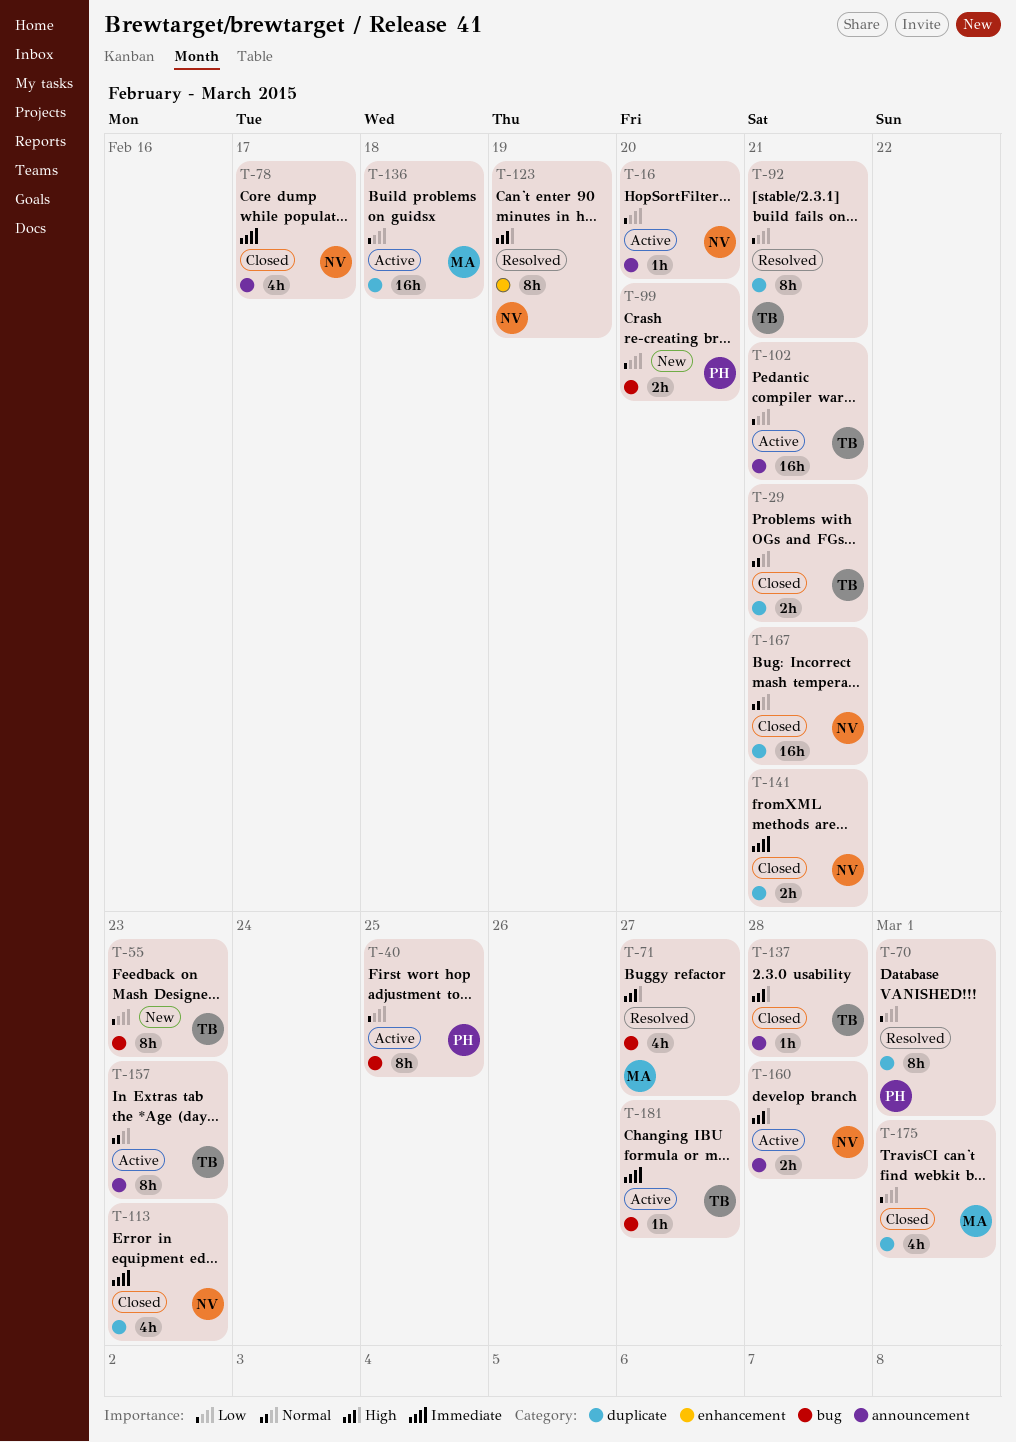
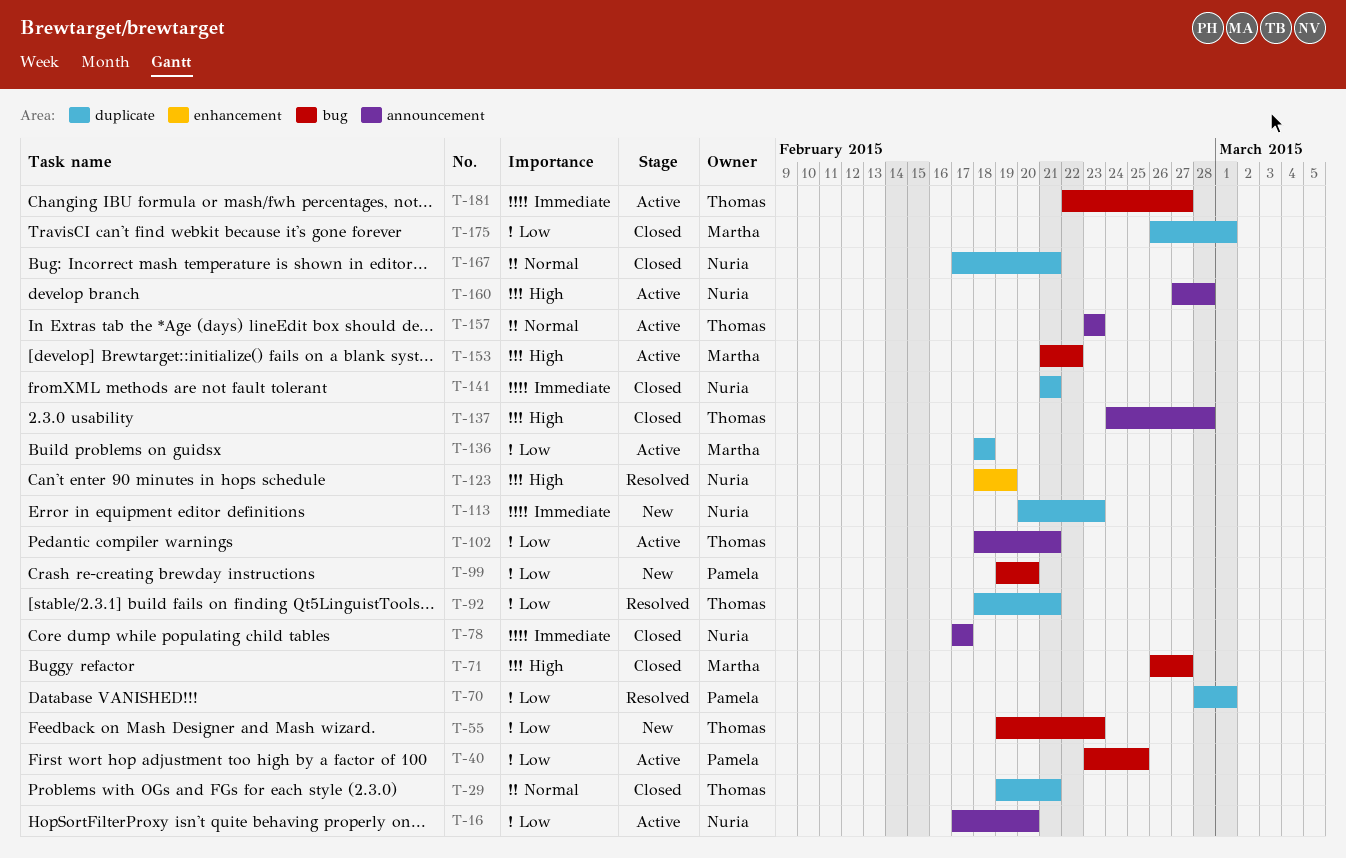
T-71, status: Resolved -> Closed
T-113, status: Closed -> New
T-153: none -> present

